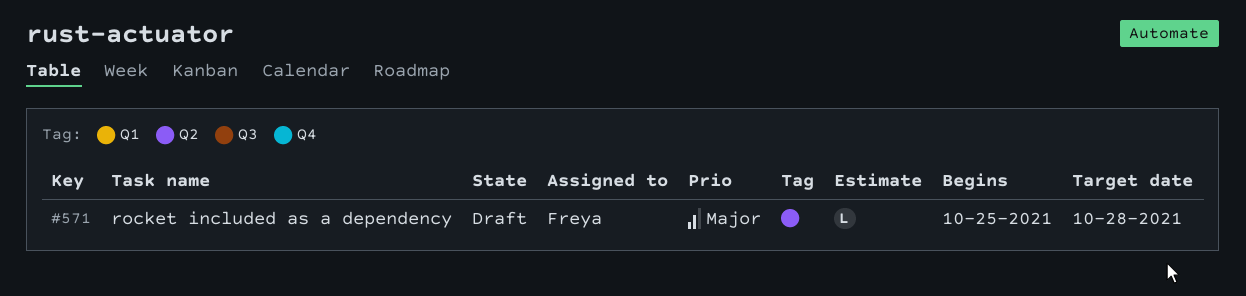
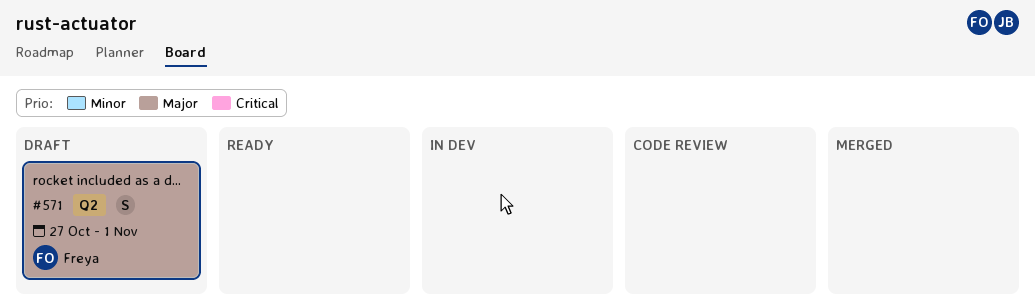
#571, estimate: L -> S
#571, start: Oct 25 -> Oct 27
#571, due: Oct 28 -> Nov 1

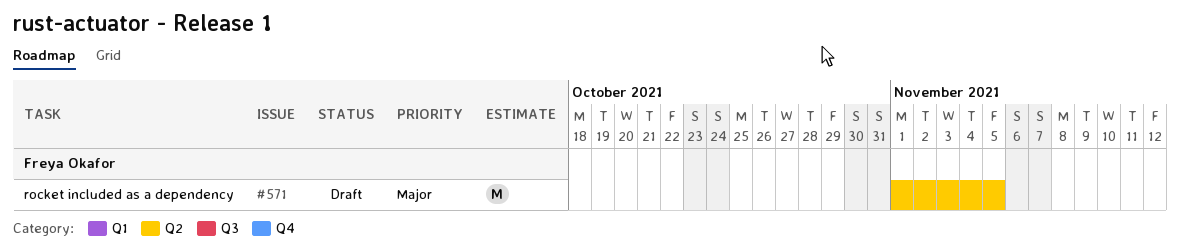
#571, estimate: S -> M
#571, start: Oct 27 -> Nov 1
#571, due: Nov 1 -> Nov 5

